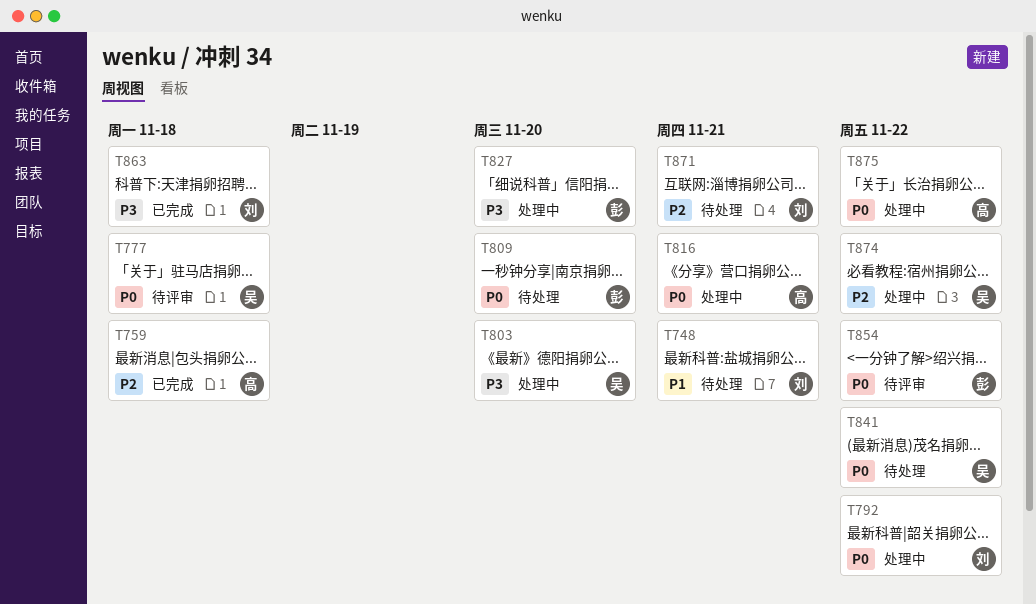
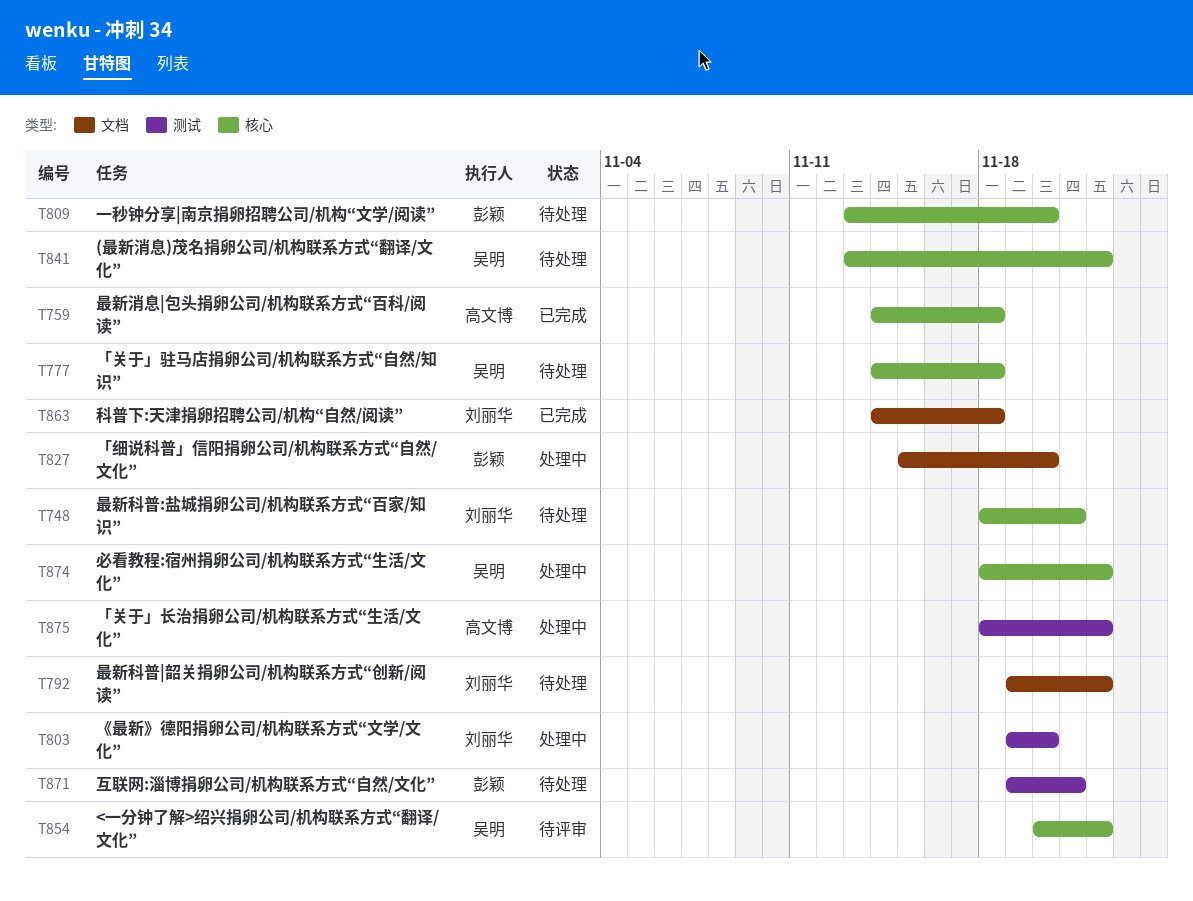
T777, status: 待评审 -> 待处理
T792, status: 处理中 -> 待处理
T803, owner: 吴明 -> 刘丽华
T816: present -> none
T854, owner: 彭颖 -> 吴明
T871, owner: 刘丽华 -> 彭颖

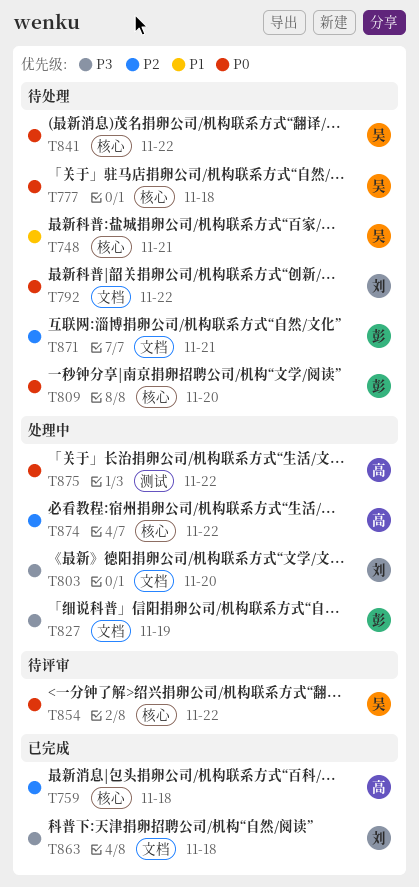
T748, owner: 刘丽华 -> 吴明
T803, label: 测试 -> 文档
T827, due: Nov 20 -> Nov 19
T871, label: 测试 -> 文档
T874, owner: 吴明 -> 高文博

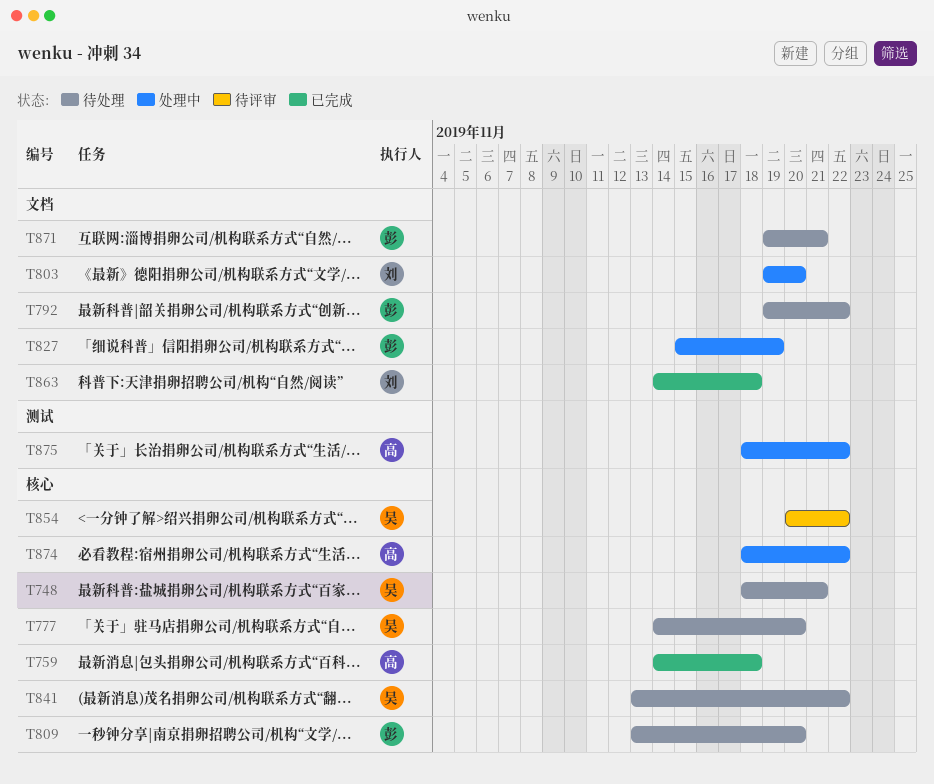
T777, due: Nov 18 -> Nov 20
T792, owner: 刘 -> 彭

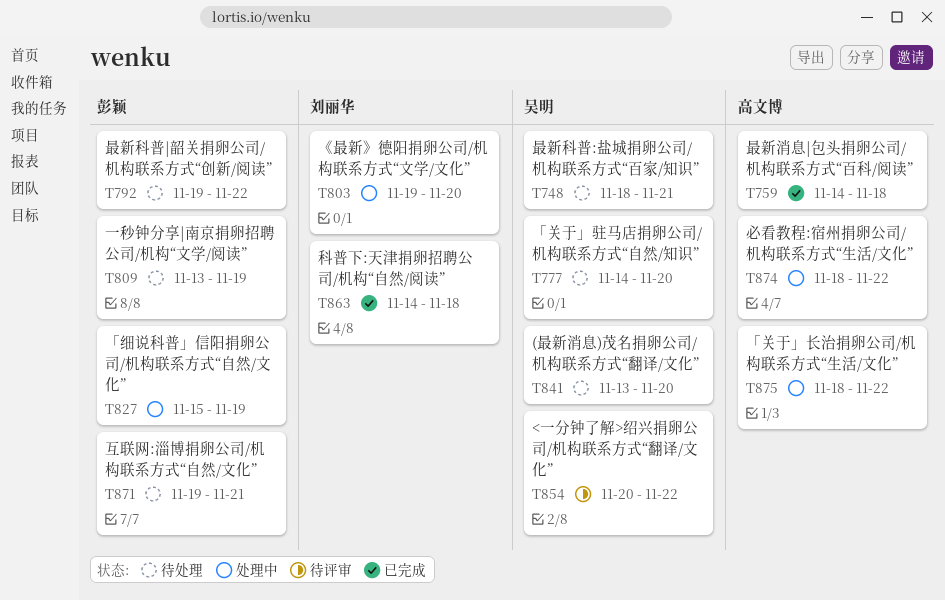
T809, due: Nov 20 -> Nov 19
T841, due: Nov 22 -> Nov 20

